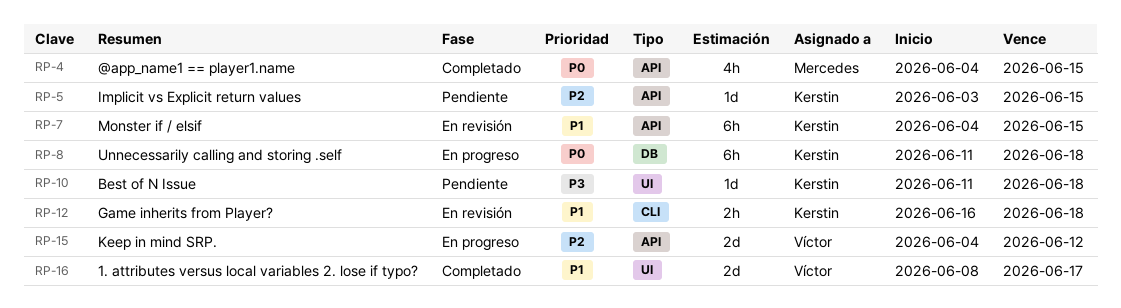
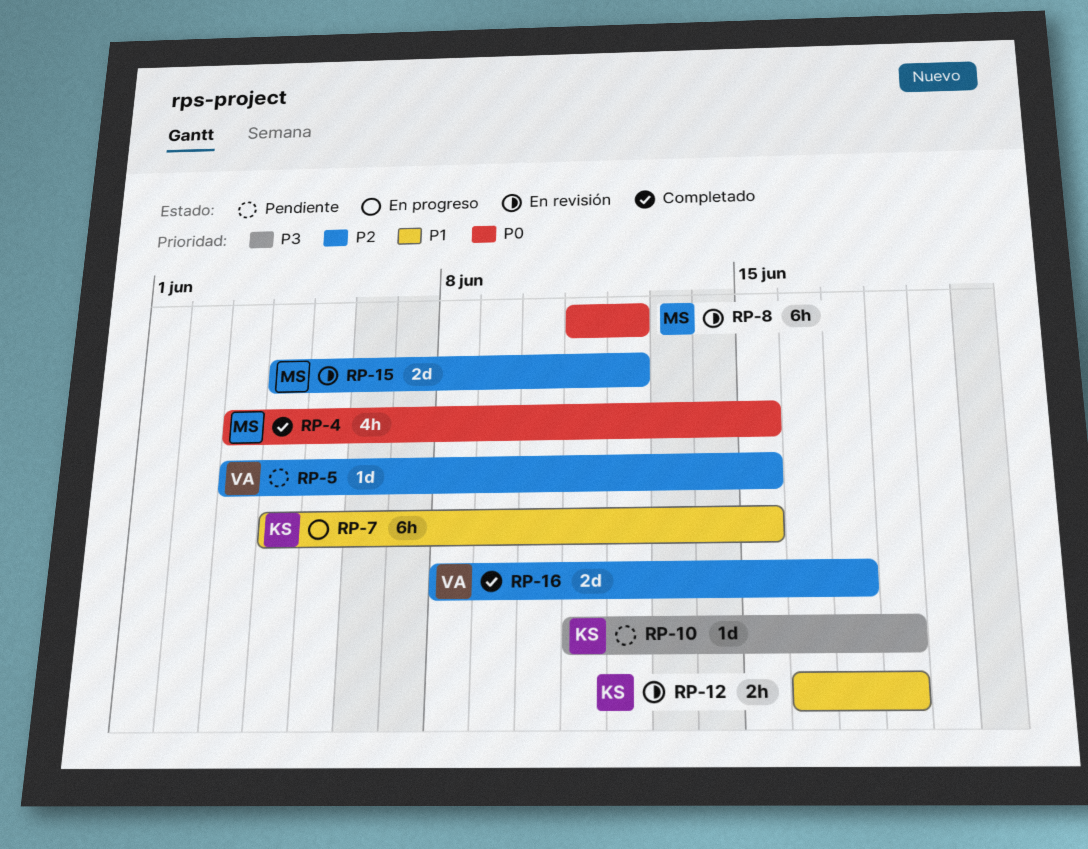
RP-4, start: Jun 4 -> Jun 3
RP-5, owner: Kerstin -> Víctor
RP-7, status: En revisión -> En progreso
RP-8, status: En progreso -> En revisión
RP-8, owner: Kerstin -> Mercedes
RP-8, due: Jun 18 -> Jun 12
RP-15, status: En progreso -> En revisión
RP-15, owner: Víctor -> Mercedes
RP-16, priority: P1 -> P2

